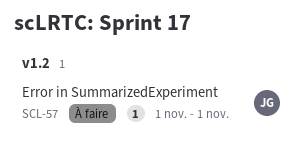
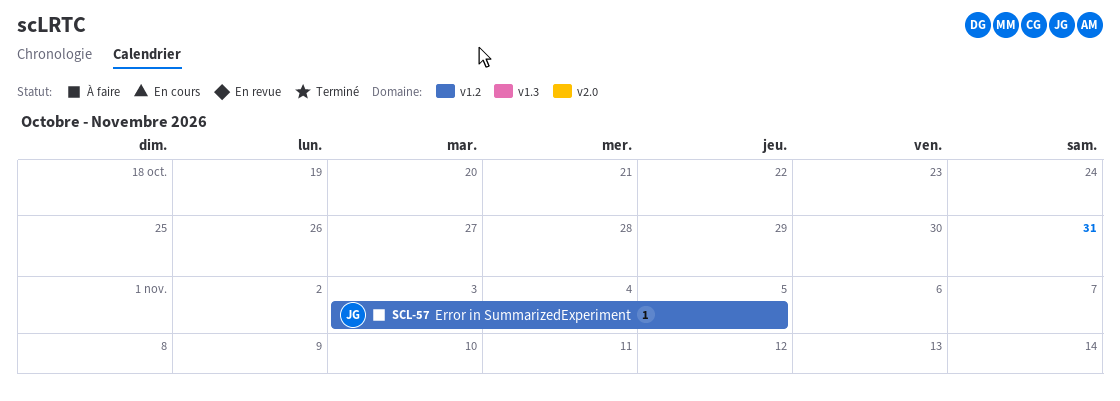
SCL-57, start: Nov 1 -> Nov 3
SCL-57, due: Nov 1 -> Nov 5

